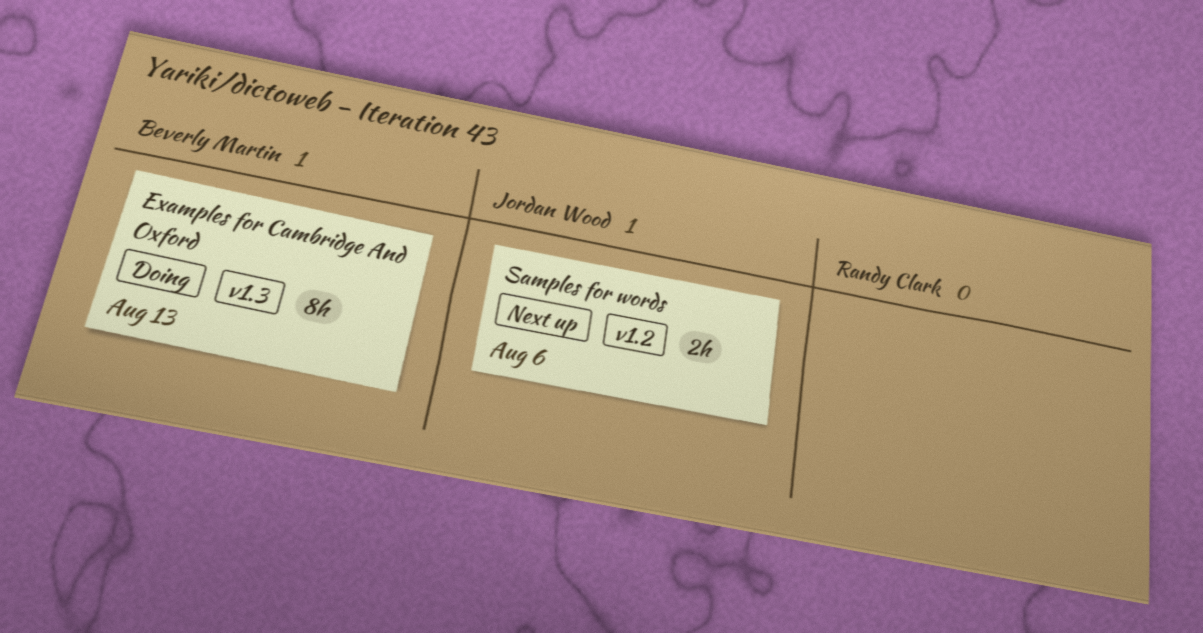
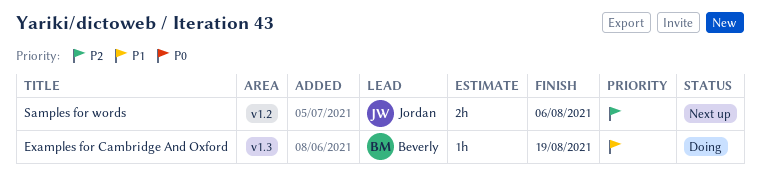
Examples for Cambridge And Oxford, estimate: 8h -> 1h
Examples for Cambridge And Oxford, due: Aug 13 -> Aug 19

